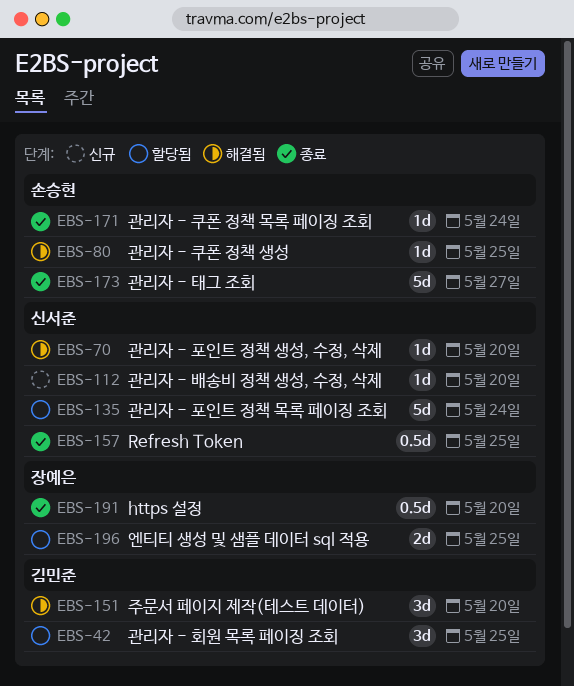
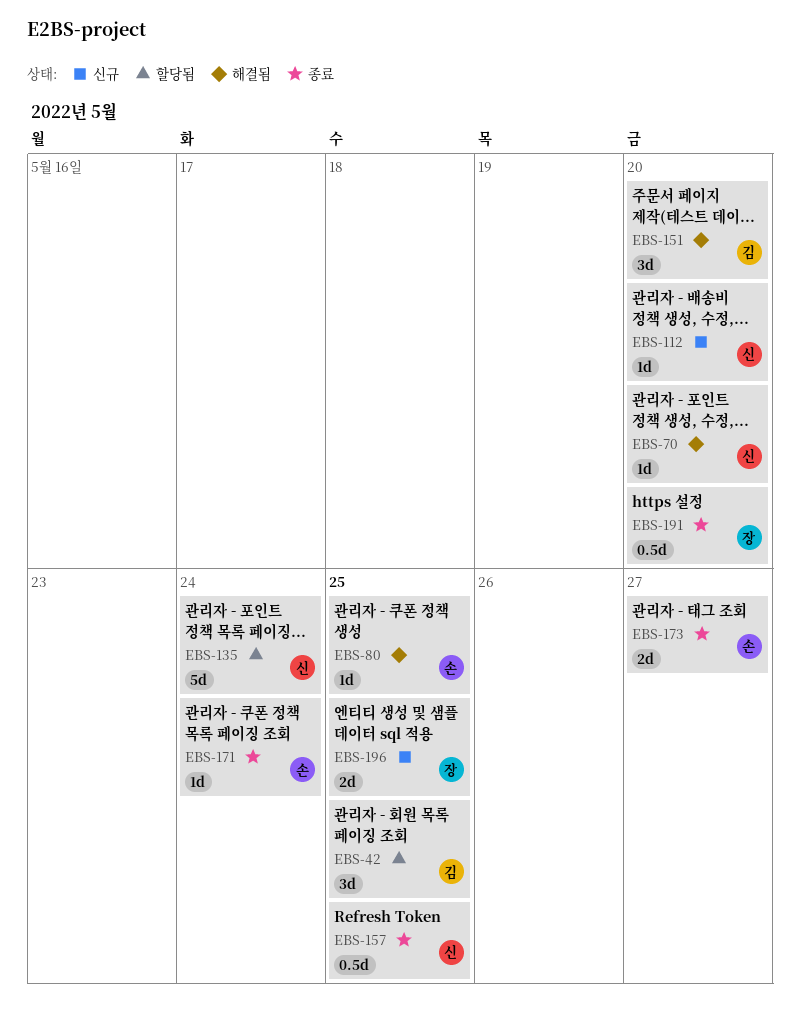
EBS-173, estimate: 5d -> 2d
EBS-196, status: 할당됨 -> 신규

